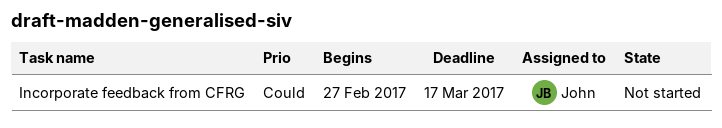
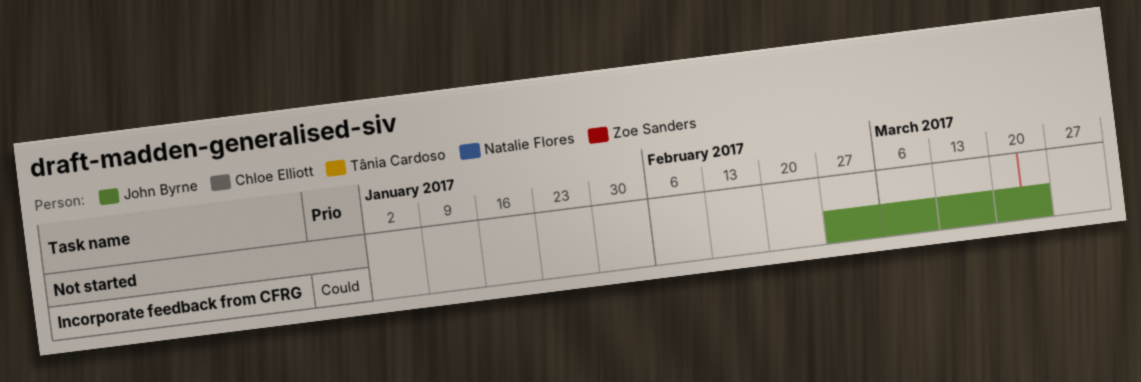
Incorporate feedback from CFRG, due: Mar 17 -> Mar 24

